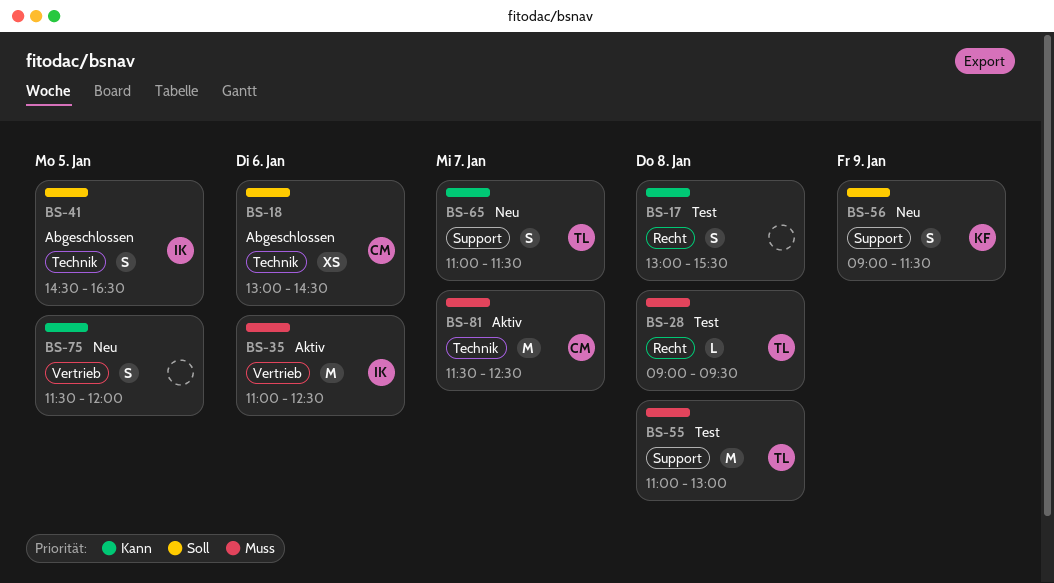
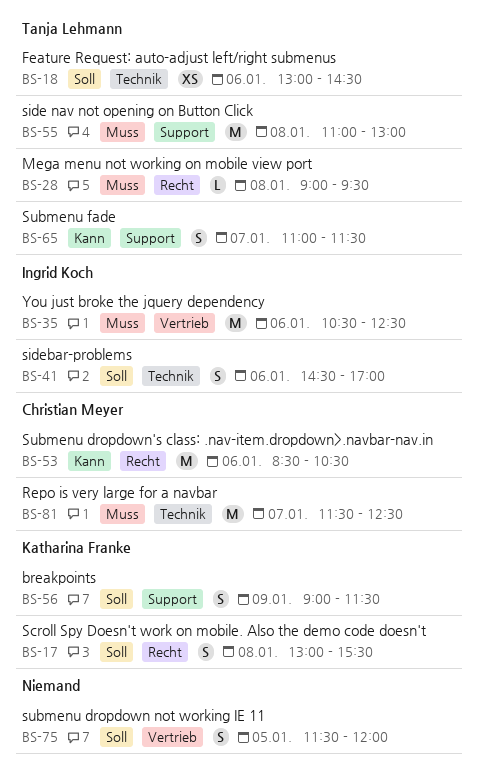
BS-17, owner: none -> Katharina Franke
BS-17, priority: Kann -> Soll
BS-18, owner: Christian Meyer -> Tanja Lehmann
BS-35, begins: 11:00 -> 10:30
BS-41, day: Jan 5 -> Jan 6
BS-41, ends: 16:30 -> 17:00
BS-53: none -> present
BS-75, priority: Kann -> Soll

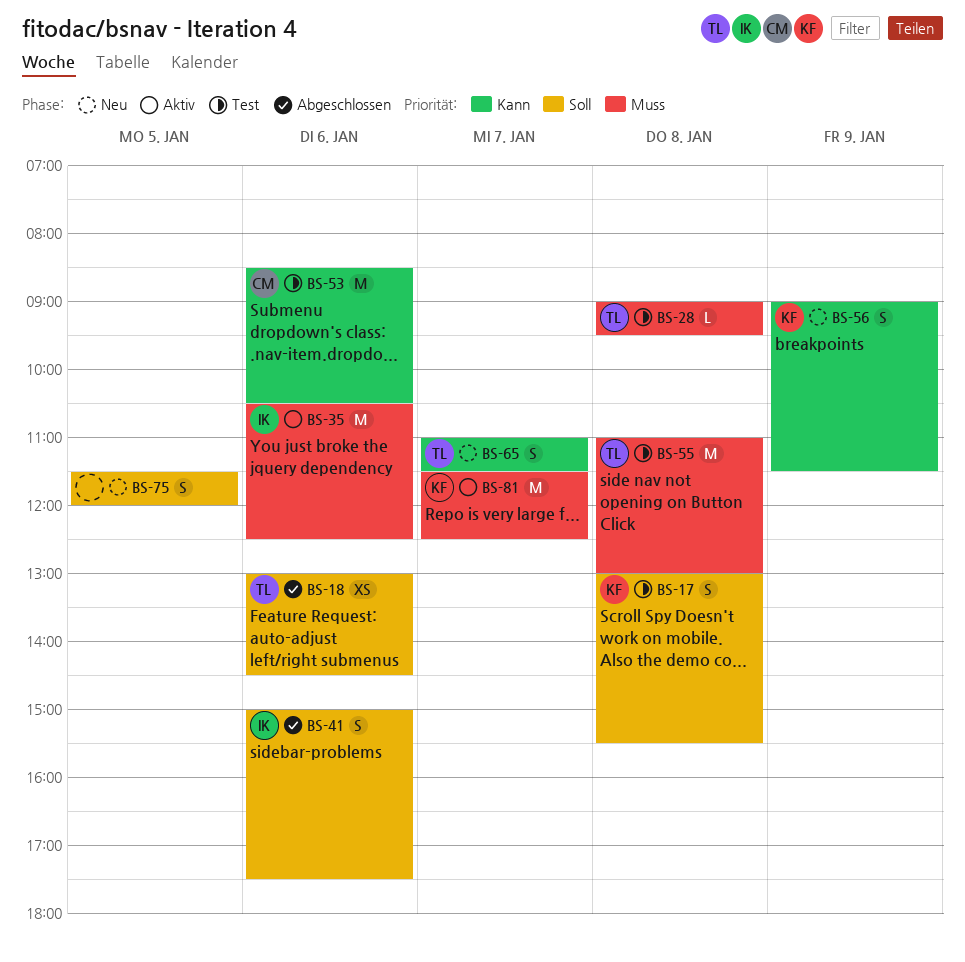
BS-41, begins: 14:30 -> 15:00
BS-41, ends: 17:00 -> 17:30
BS-56, priority: Soll -> Kann
BS-81, owner: Christian Meyer -> Katharina Franke

